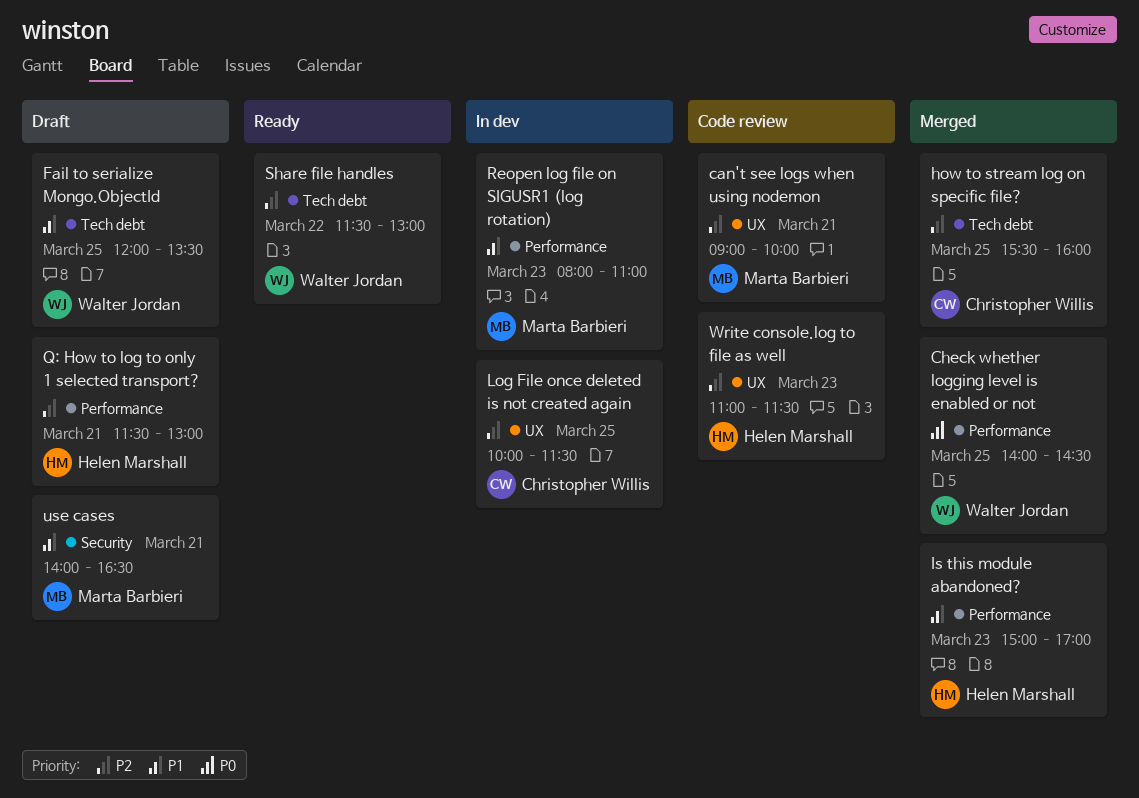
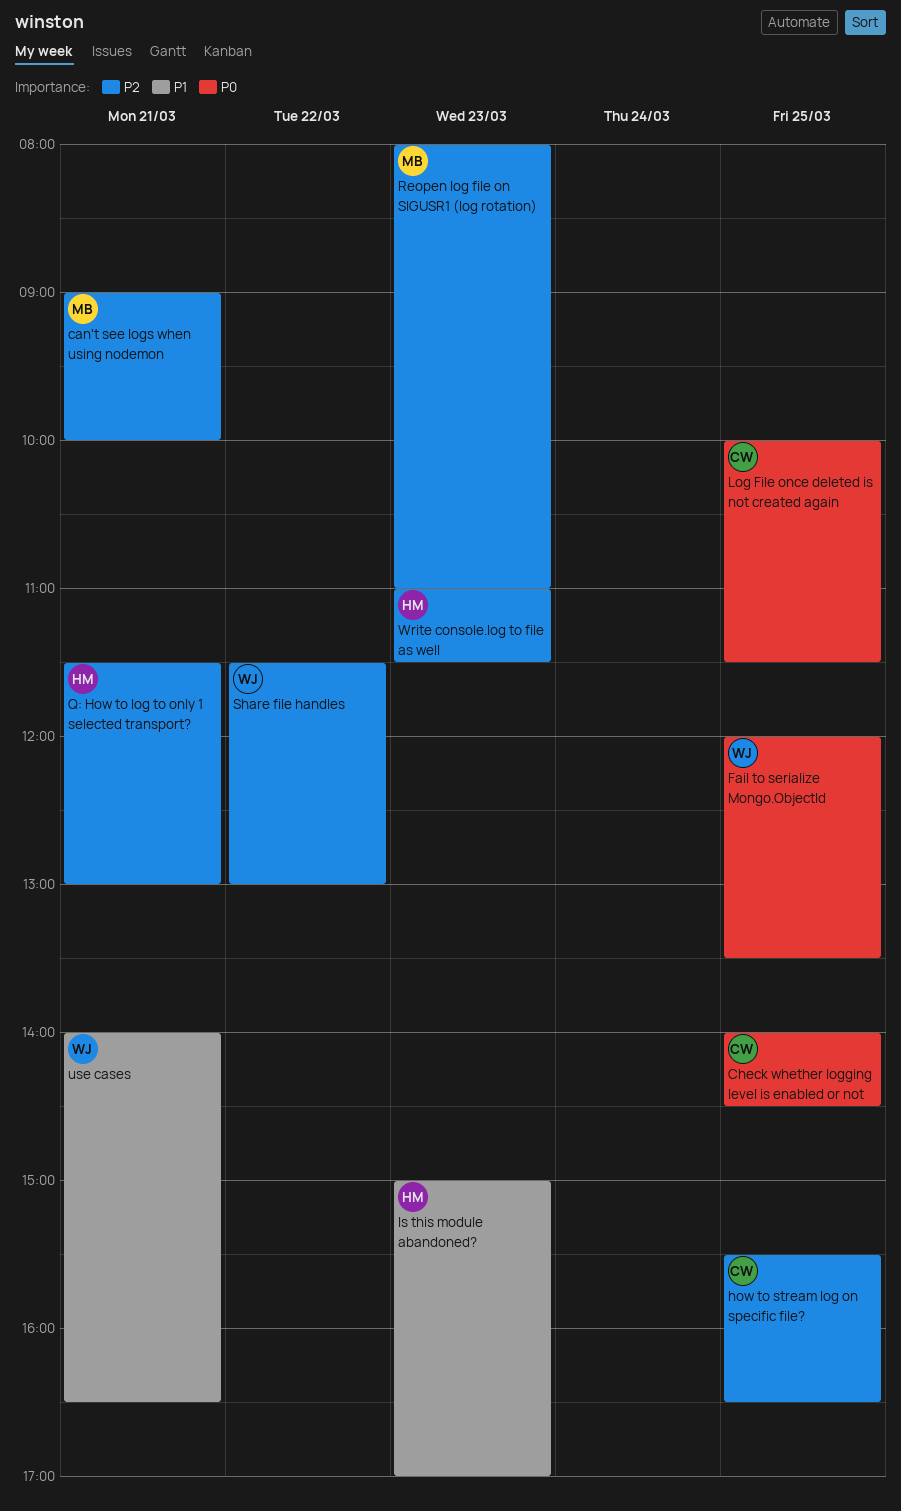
Check whether logging level is enabled or not, owner: Walter Jordan -> Christopher Willis
Fail to serialize Mongo.ObjectId, priority: P1 -> P0
how to stream log on specific file?, ends: 16:00 -> 16:30
Log File once deleted is not created again, priority: P2 -> P0
Reopen log file on SIGUSR1 (log rotation), priority: P1 -> P2
use cases, owner: Marta Barbieri -> Walter Jordan

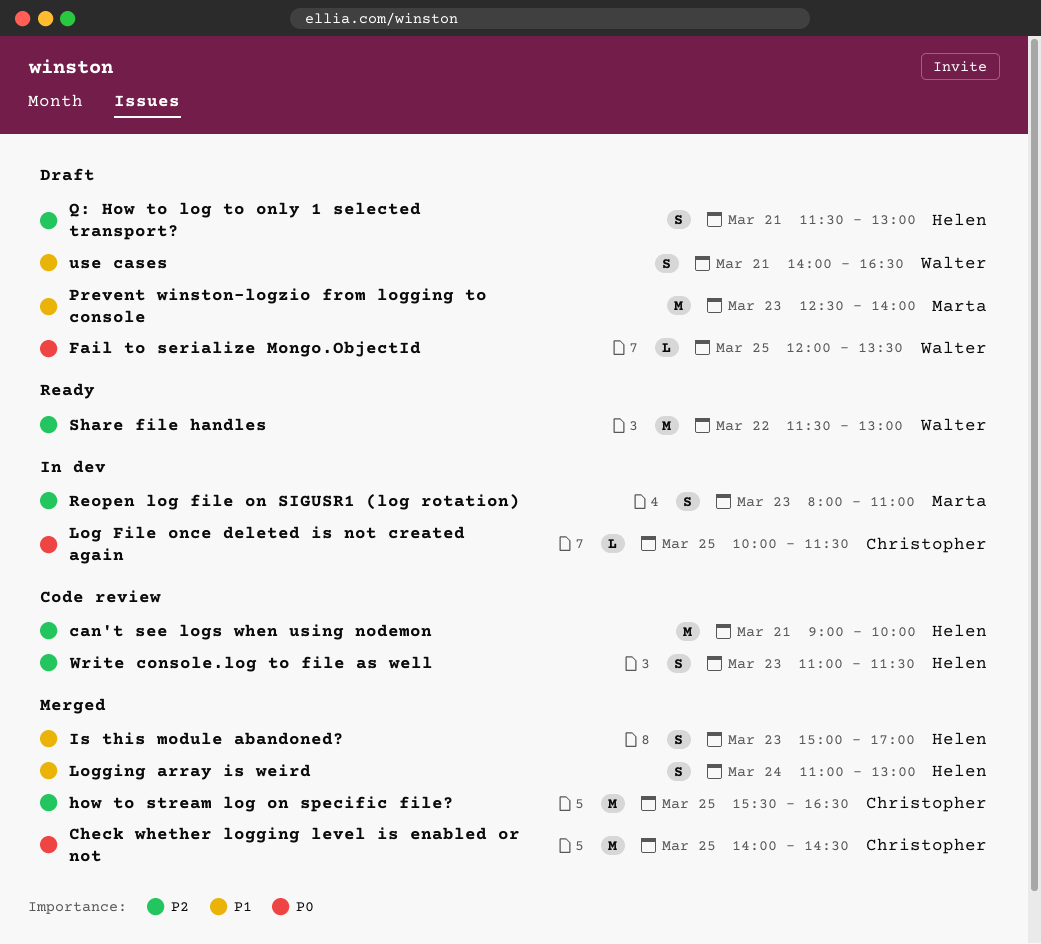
can't see logs when using nodemon, owner: Marta -> Helen
Logging array is weird: none -> present
Prevent winston-logzio from logging to console: none -> present

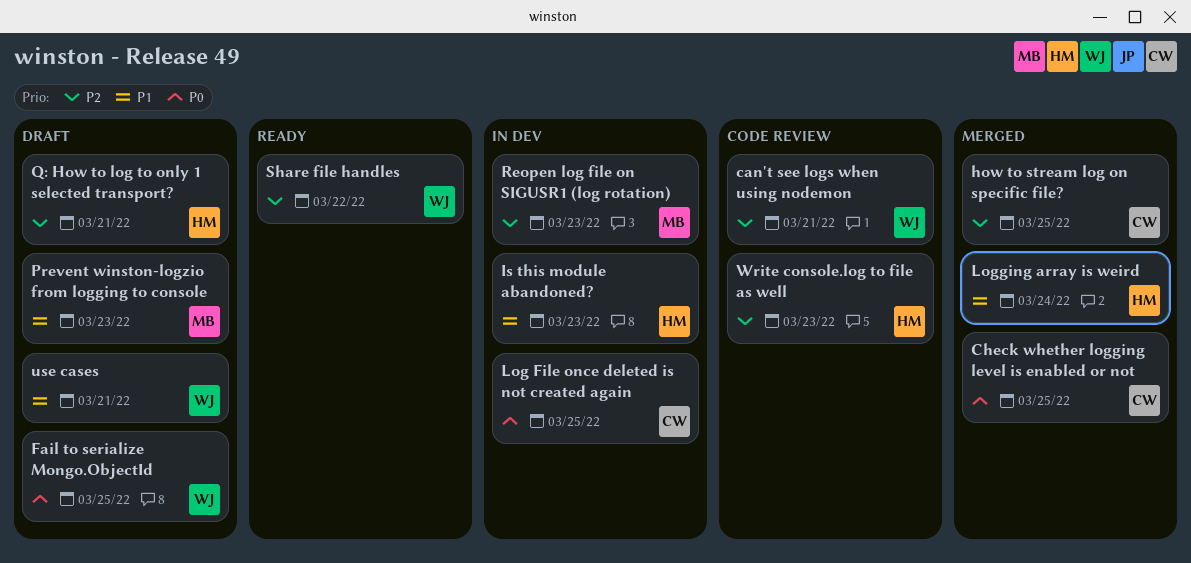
can't see logs when using nodemon, owner: Helen -> Walter
Is this module abandoned?, status: Merged -> In dev

